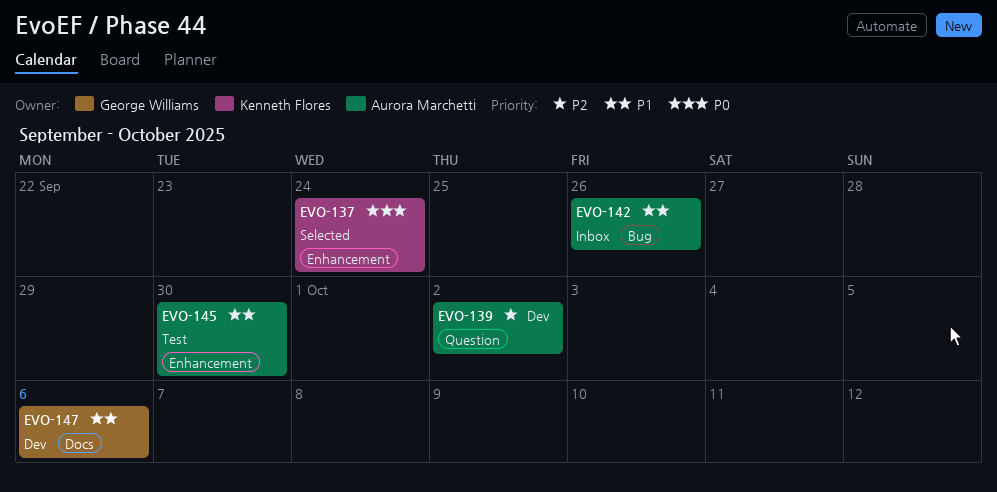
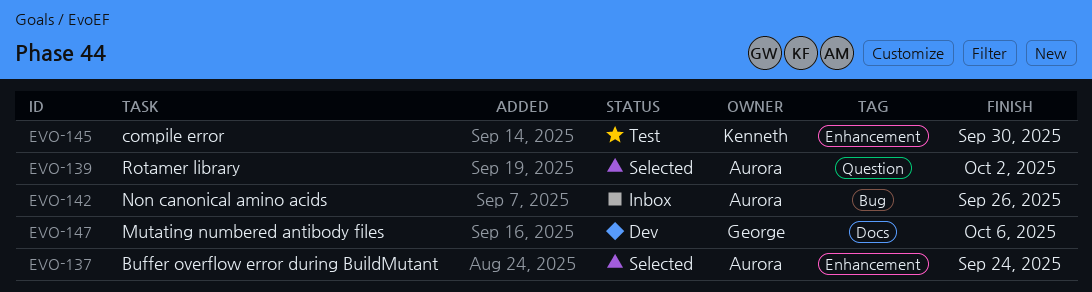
EVO-137, owner: Kenneth Flores -> Aurora Marchetti
EVO-139, status: Dev -> Selected
EVO-145, owner: Aurora Marchetti -> Kenneth Flores

